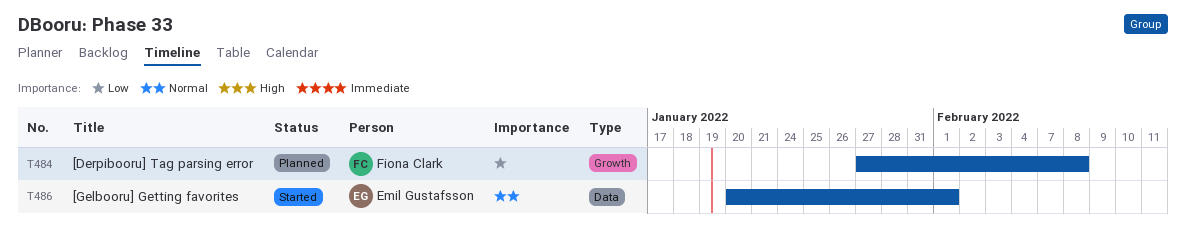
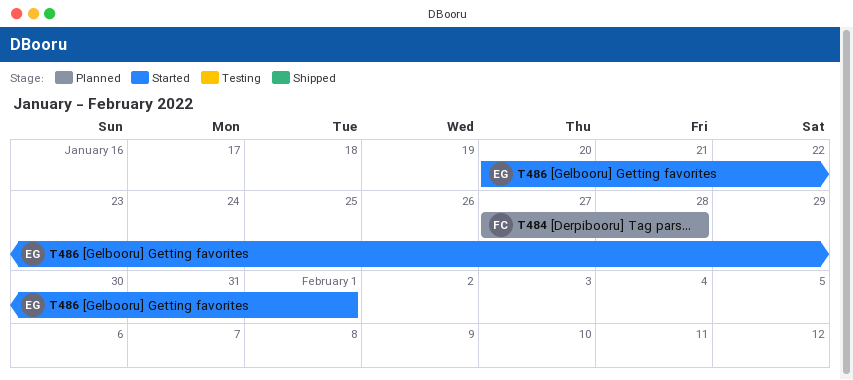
T484, due: Feb 8 -> Jan 28

